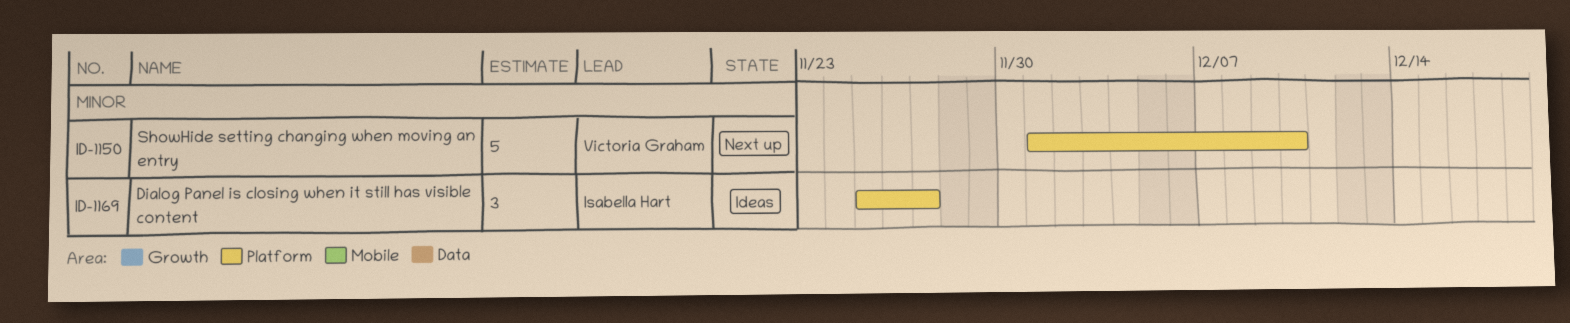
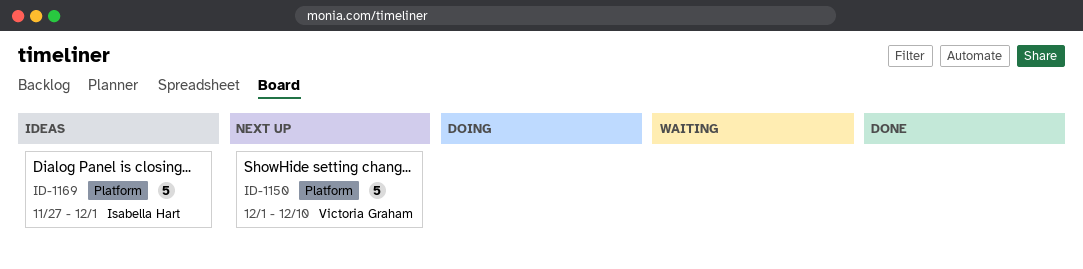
ID-1169, estimate: 3 -> 5
ID-1169, start: Nov 25 -> Nov 27
ID-1169, due: Nov 27 -> Dec 1

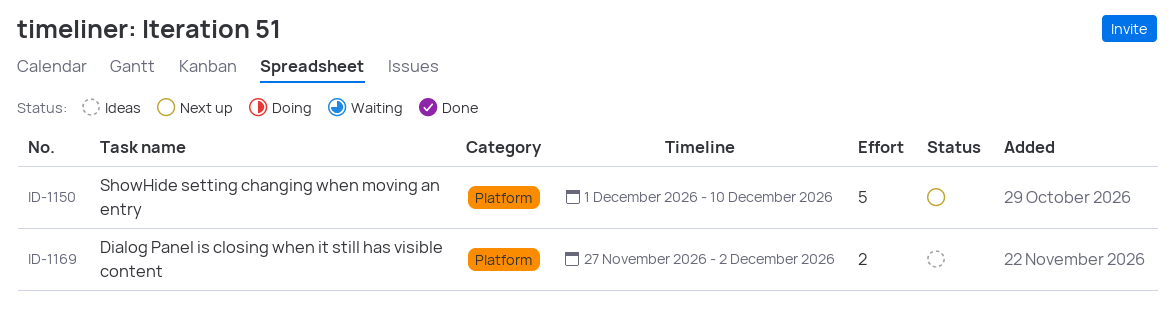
ID-1169, estimate: 5 -> 2
ID-1169, due: Dec 1 -> Dec 2

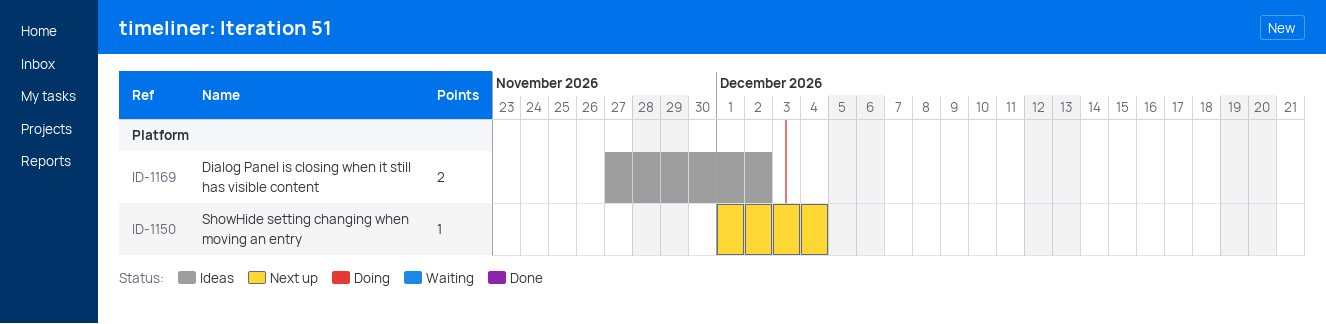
ID-1150, estimate: 5 -> 1
ID-1150, due: Dec 10 -> Dec 4

